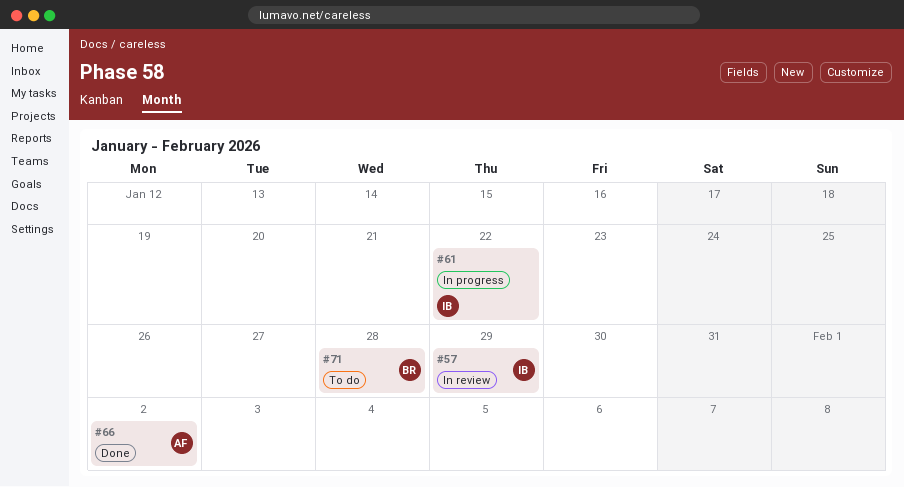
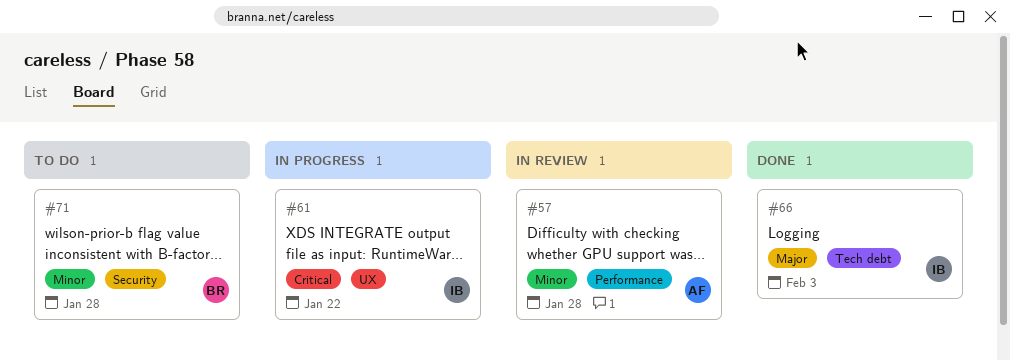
#57, owner: IB -> AF
#57, due: Jan 29 -> Jan 28
#66, owner: AF -> IB
#66, due: Feb 2 -> Feb 3

